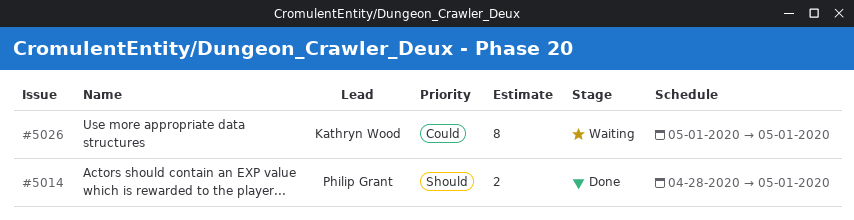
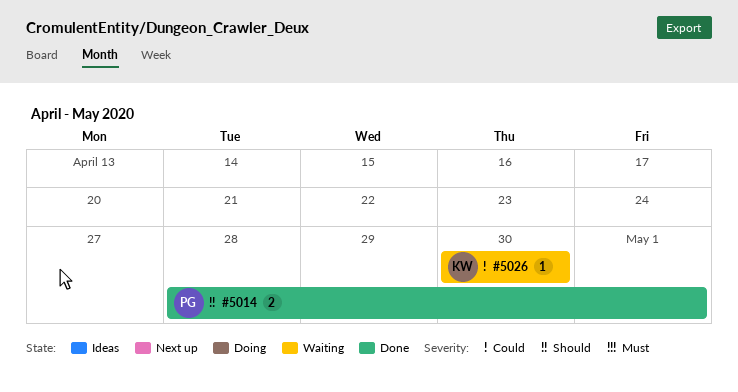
#5026, estimate: 8 -> 1
#5026, start: May 1 -> Apr 30
#5026, due: May 1 -> Apr 30

